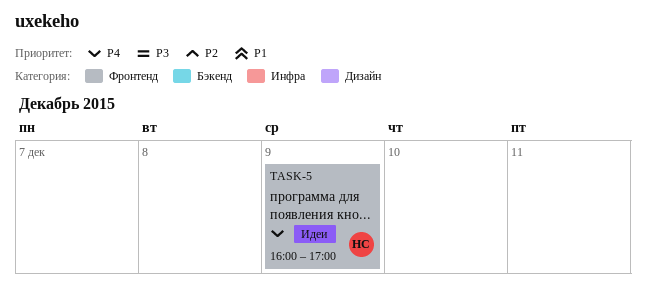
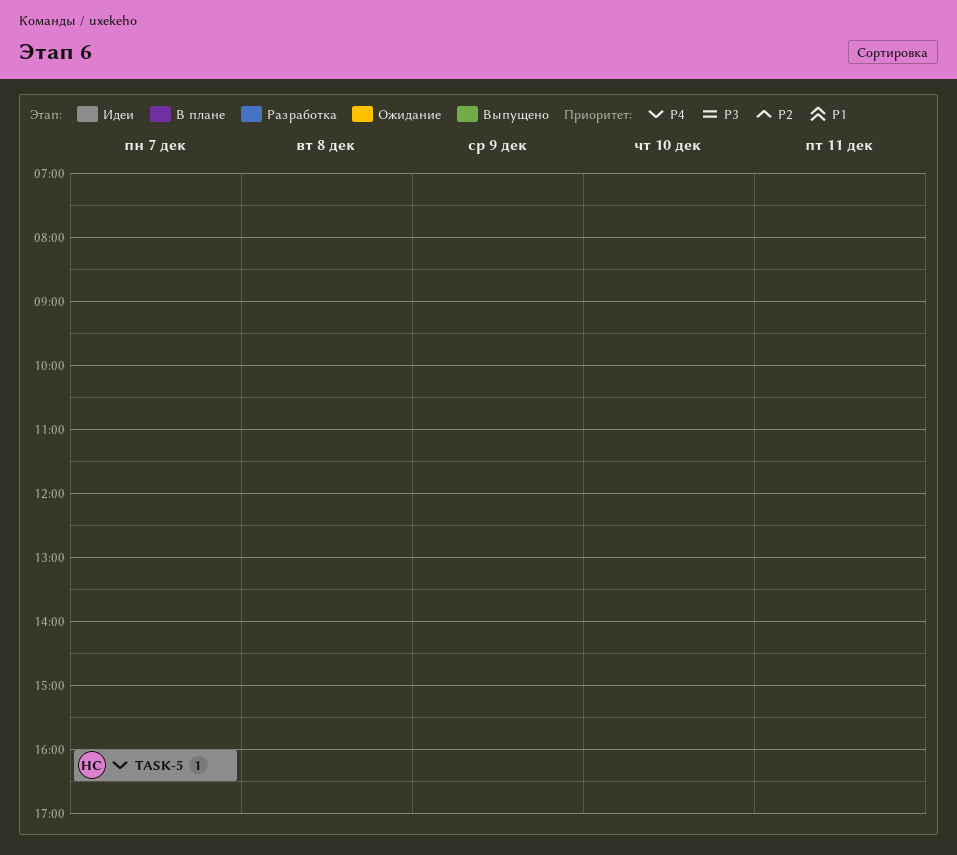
TASK-5, day: Dec 9 -> Dec 7
TASK-5, ends: 17:00 -> 16:30

